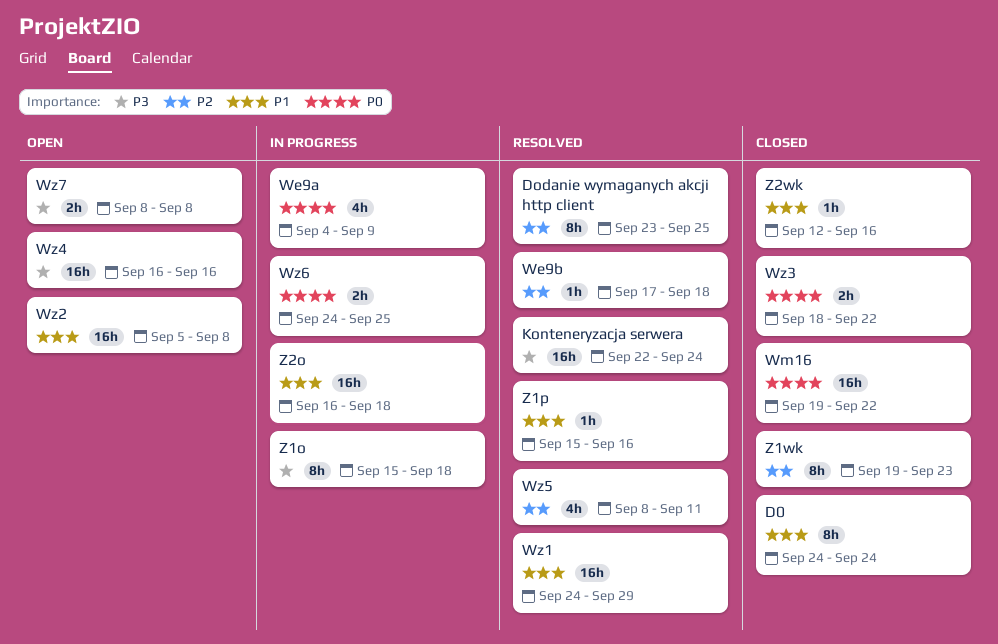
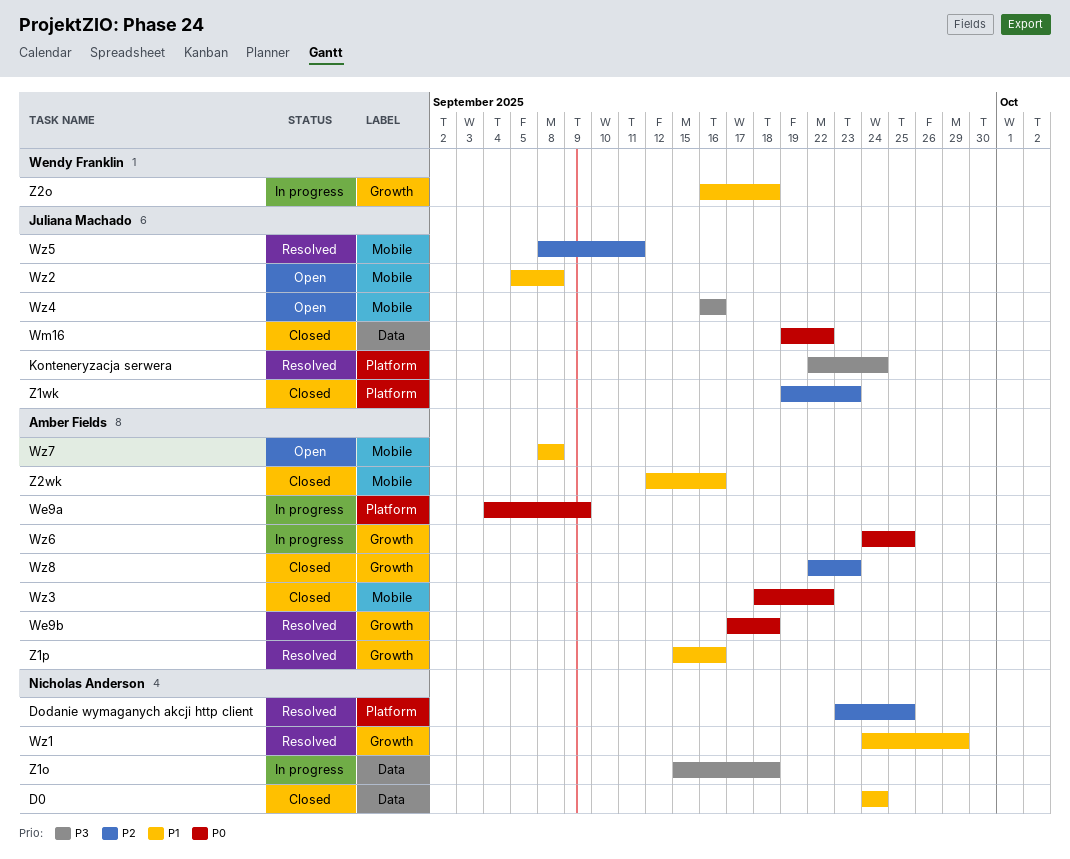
We9b, priority: P2 -> P0
Wz7, priority: P3 -> P1
Wz8: none -> present

